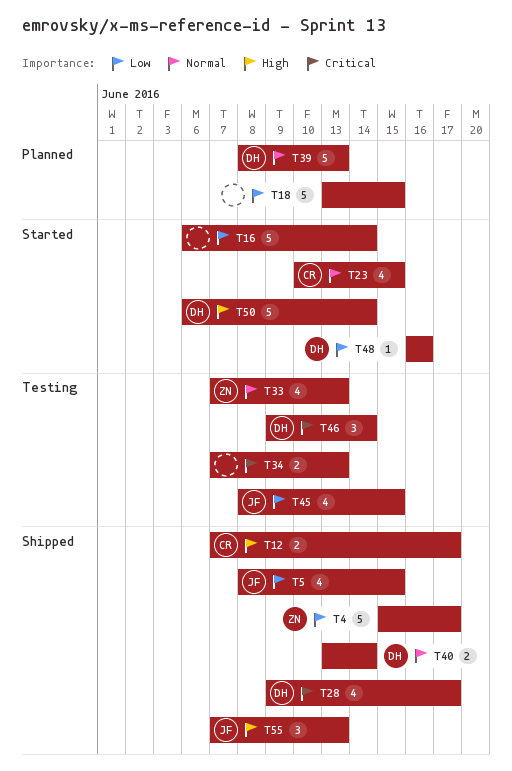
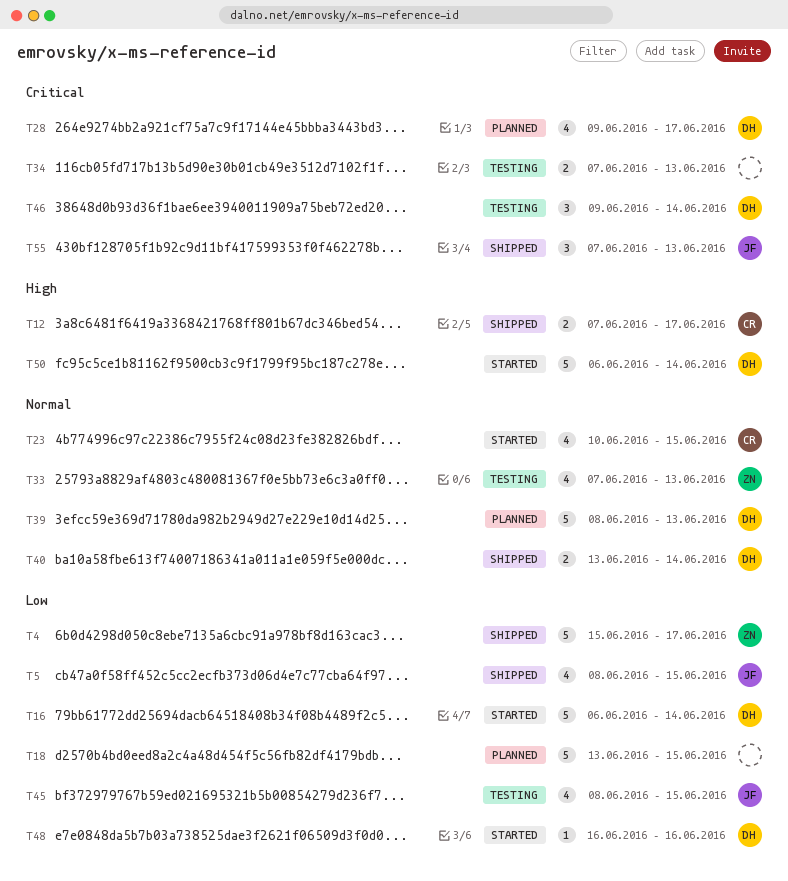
T16, owner: none -> DH
T28, status: Shipped -> Planned
T55, priority: High -> Critical

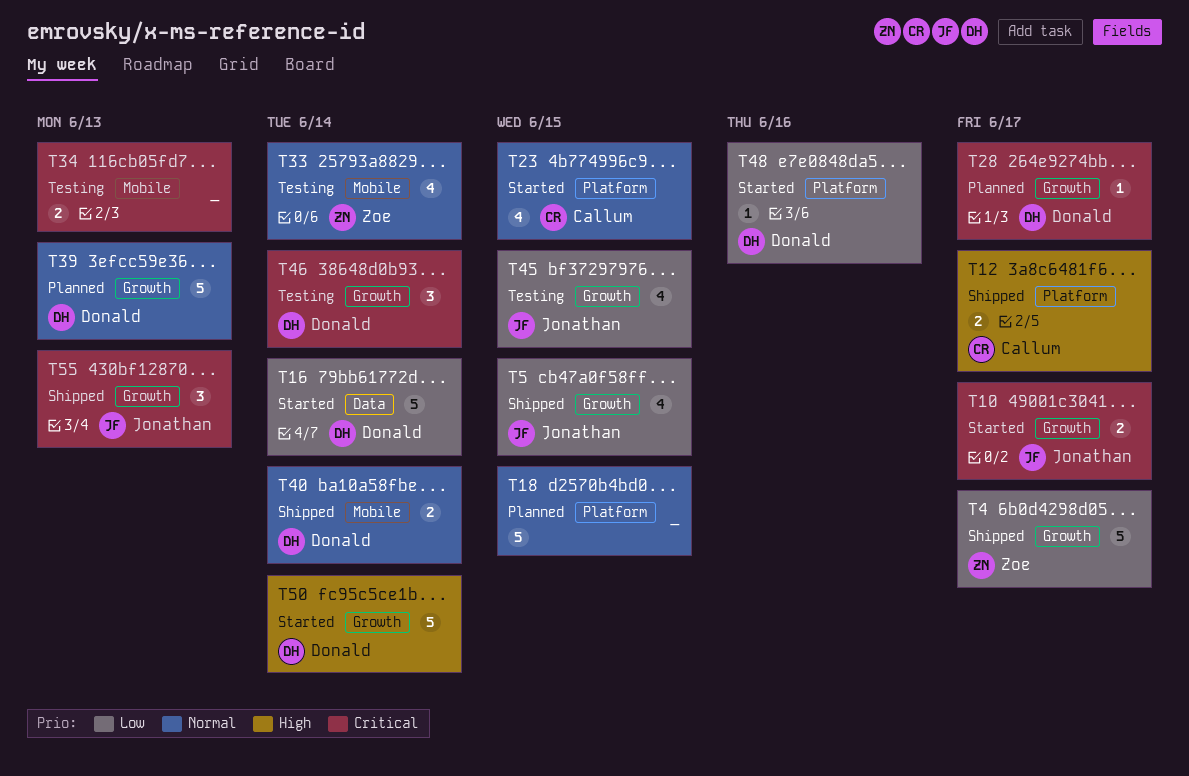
T10: none -> present
T18, priority: Low -> Normal
T28, estimate: 4 -> 1
T33, due: Jun 13 -> Jun 14

